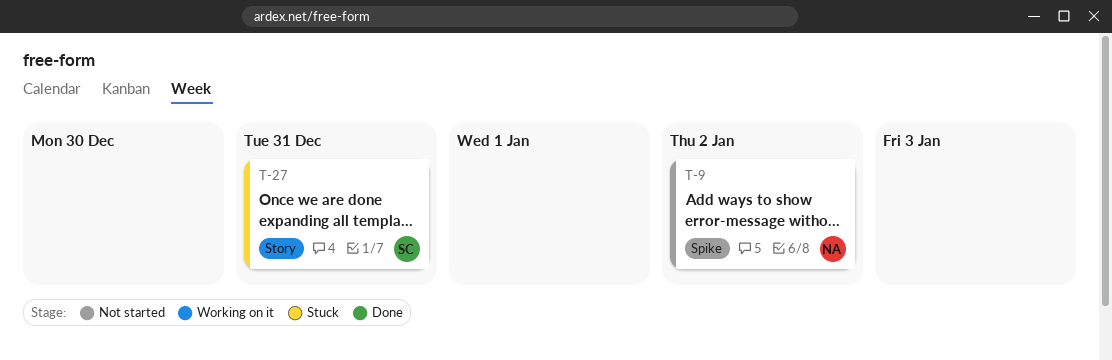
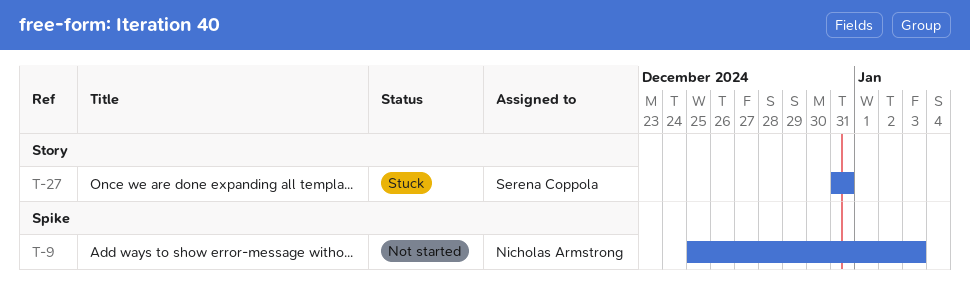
T-9, due: Jan 2 -> Jan 3

